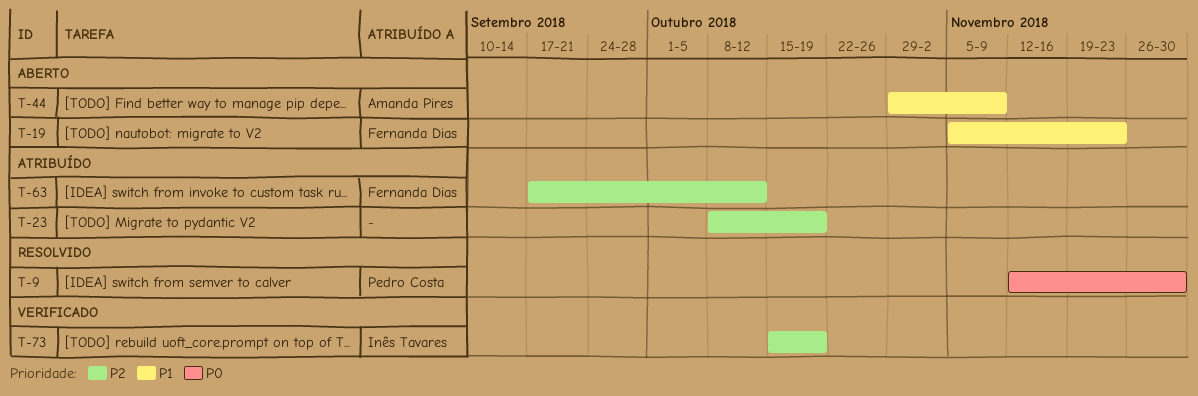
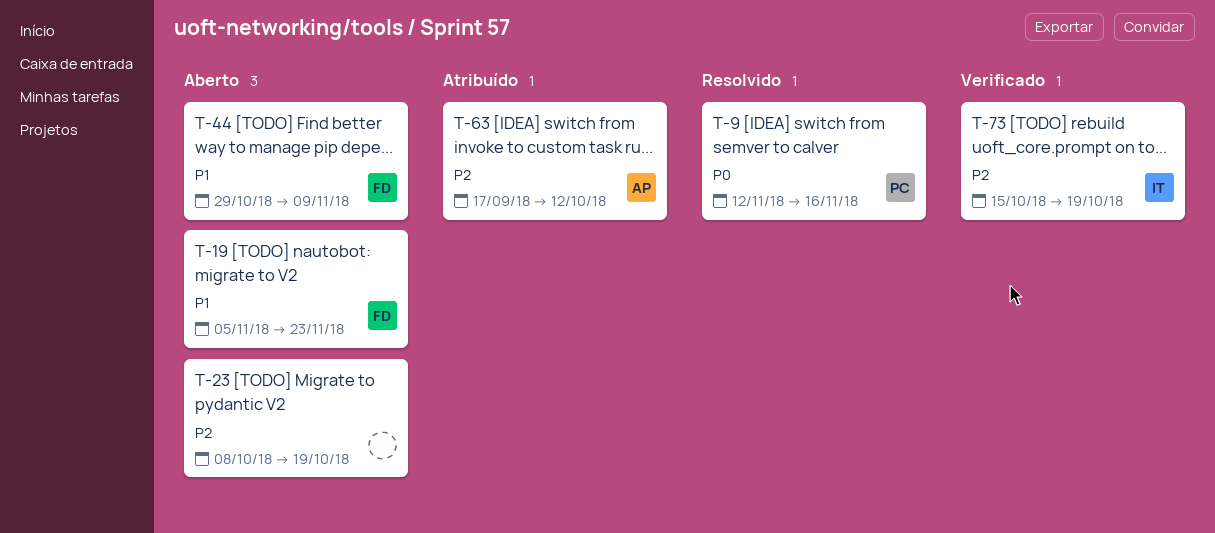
T-9, due: Nov 30 -> Nov 16
T-23, status: Atribuído -> Aberto
T-44, owner: Amanda Pires -> Fernanda Dias
T-63, owner: Fernanda Dias -> Amanda Pires

